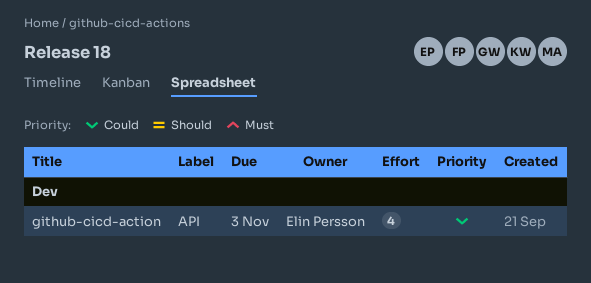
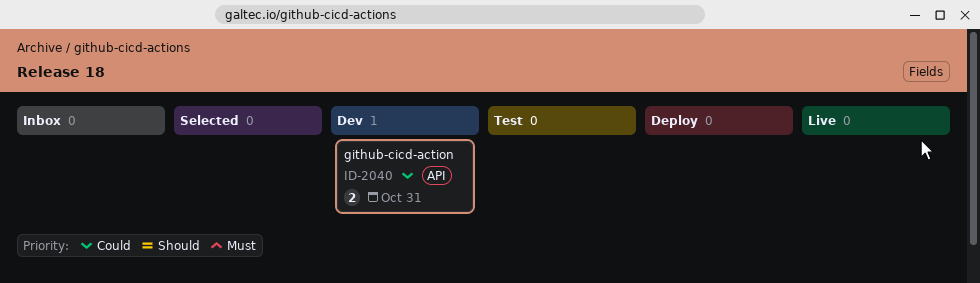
github-cicd-action, estimate: 4 -> 2
github-cicd-action, due: Nov 3 -> Oct 31

